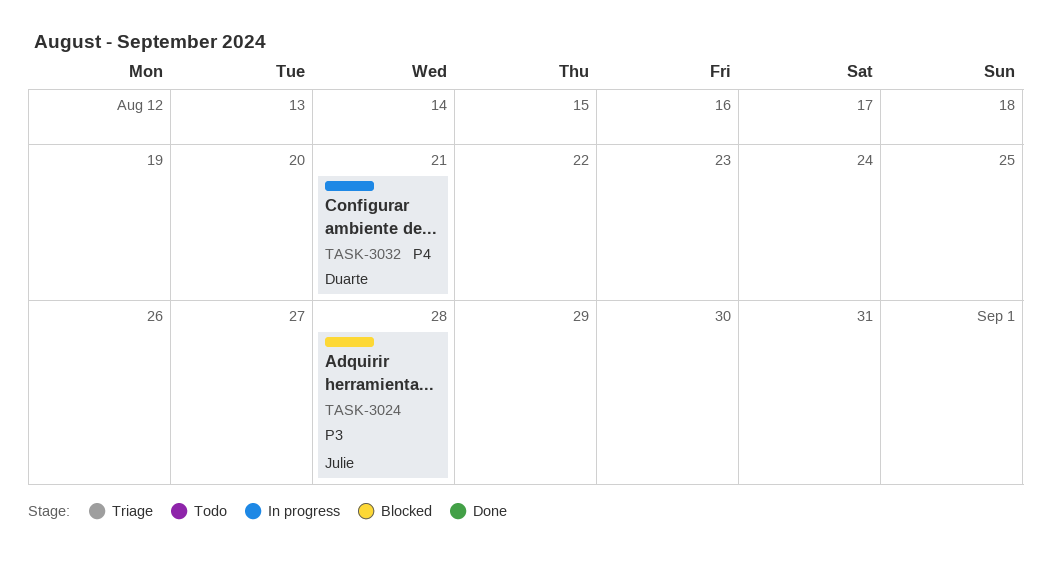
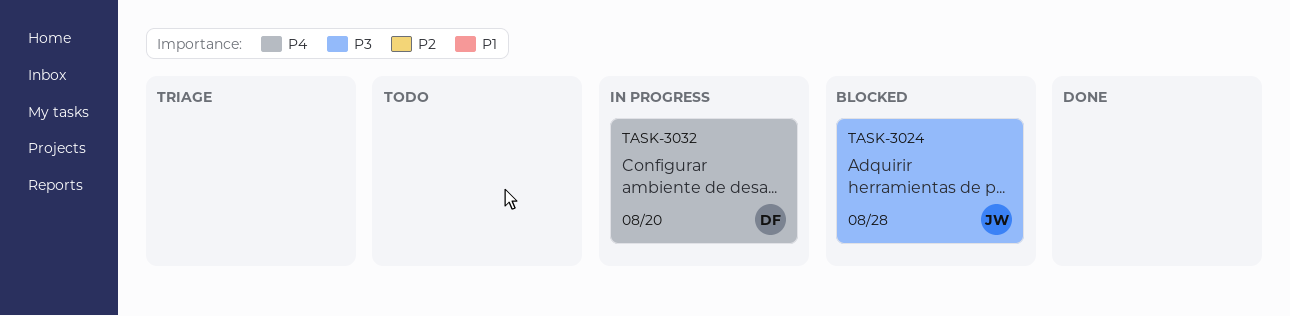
TASK-3032, due: Aug 21 -> Aug 20

